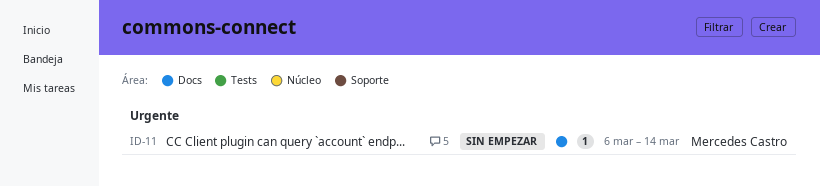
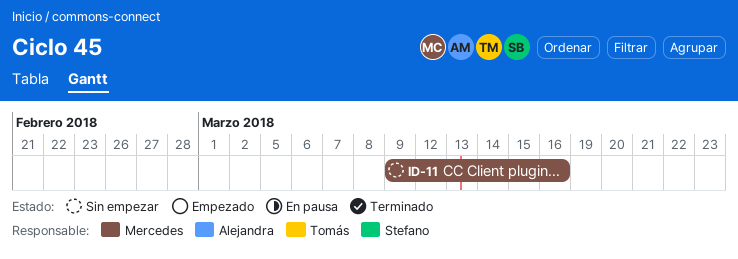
ID-11, start: Mar 6 -> Mar 9
ID-11, due: Mar 14 -> Mar 16

